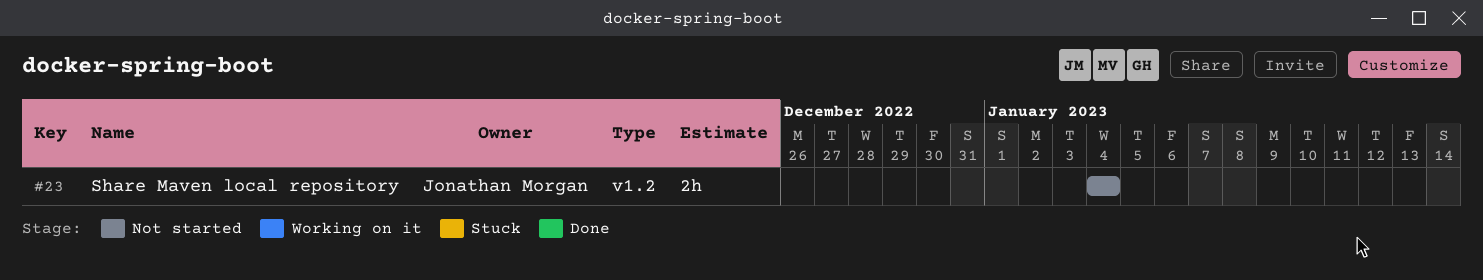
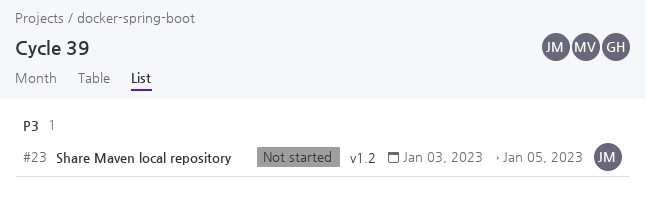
#23, start: Jan 4 -> Jan 3
#23, due: Jan 4 -> Jan 5

